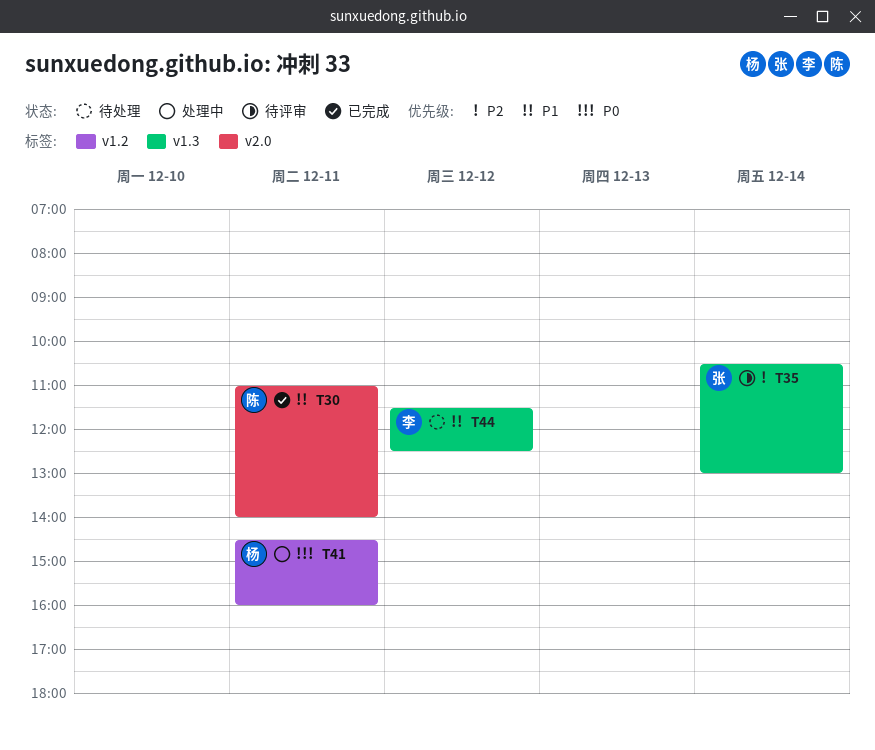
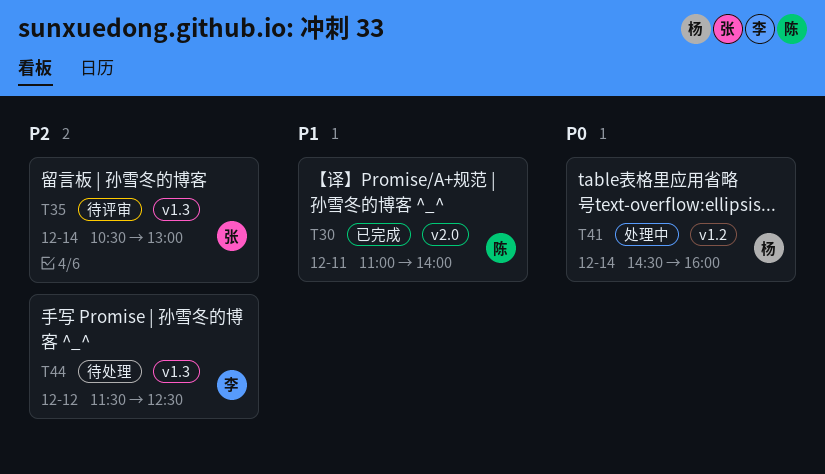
T41, day: Dec 11 -> Dec 14
T44, priority: P1 -> P2

